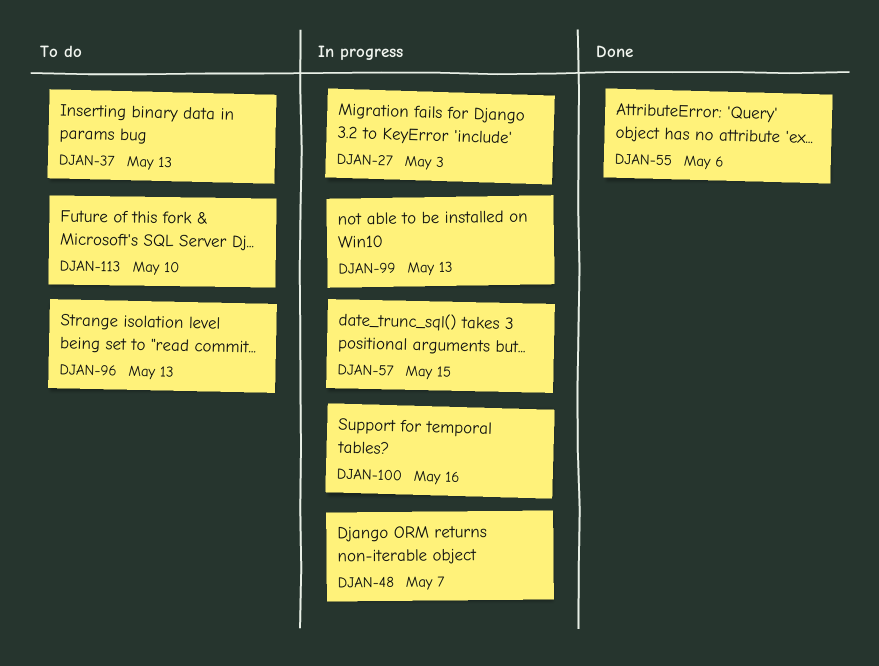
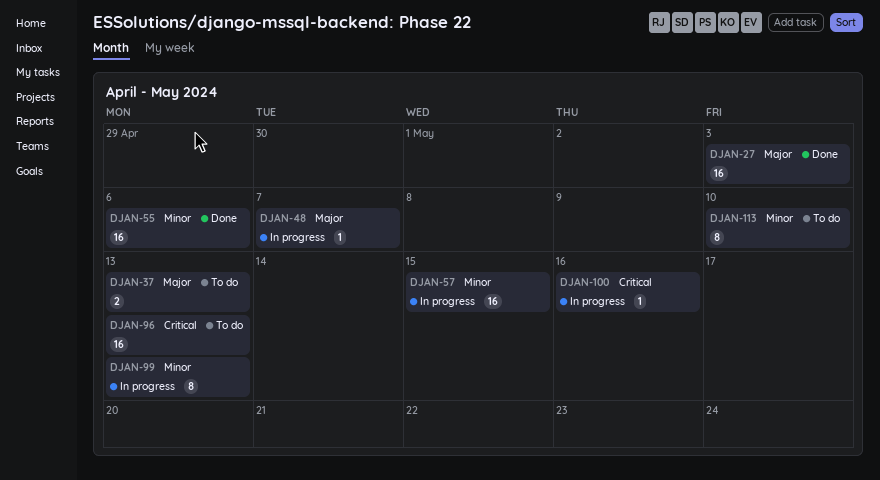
DJAN-27, status: In progress -> Done

